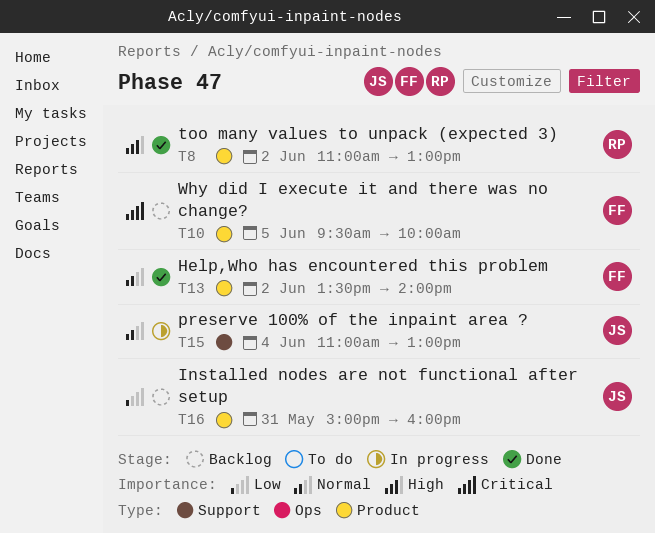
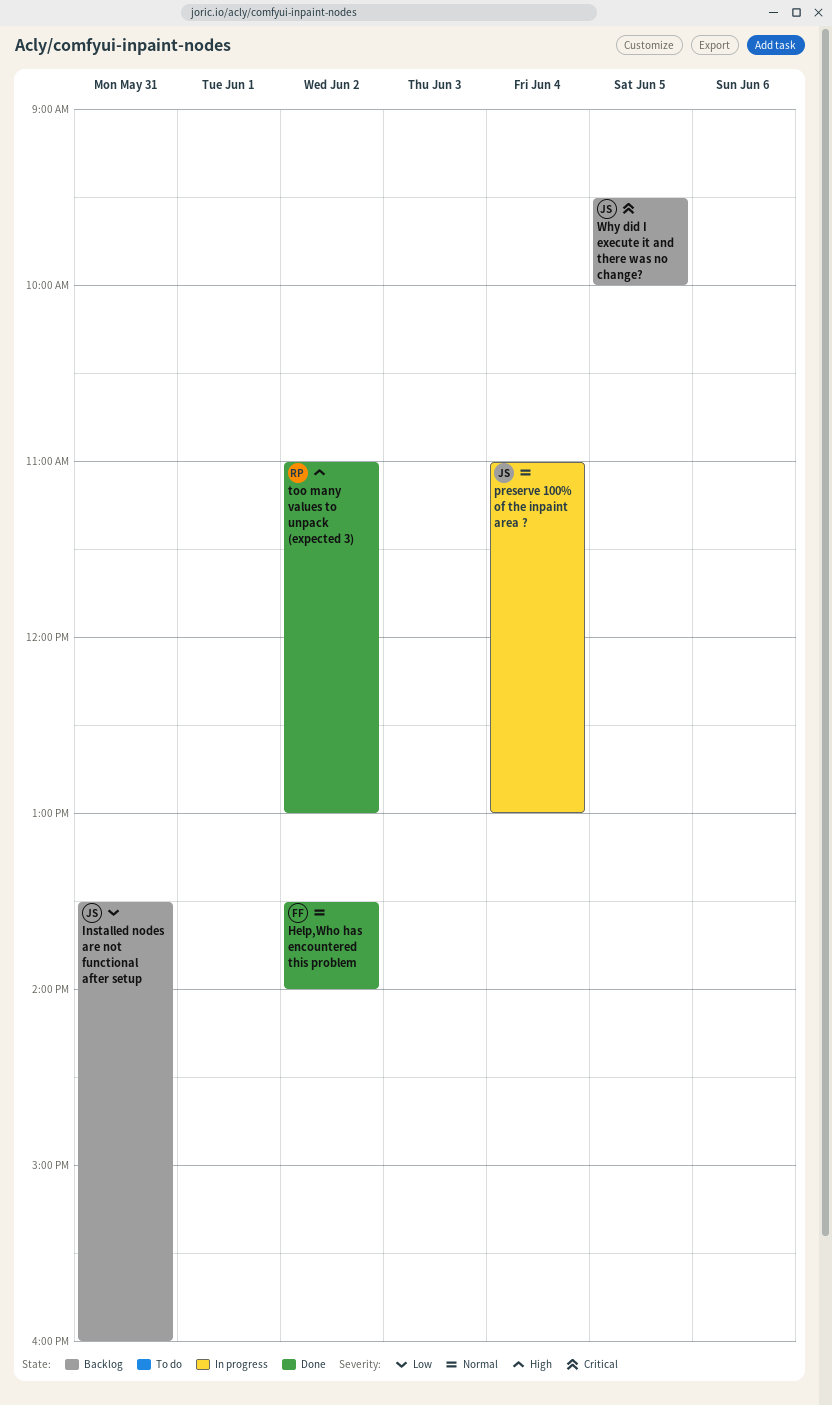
Installed nodes are not functional after setup, begins: 15:00 -> 13:30
Why did I execute it and there was no change?, owner: FF -> JS

